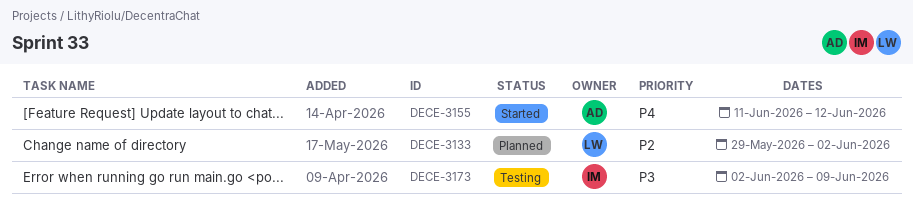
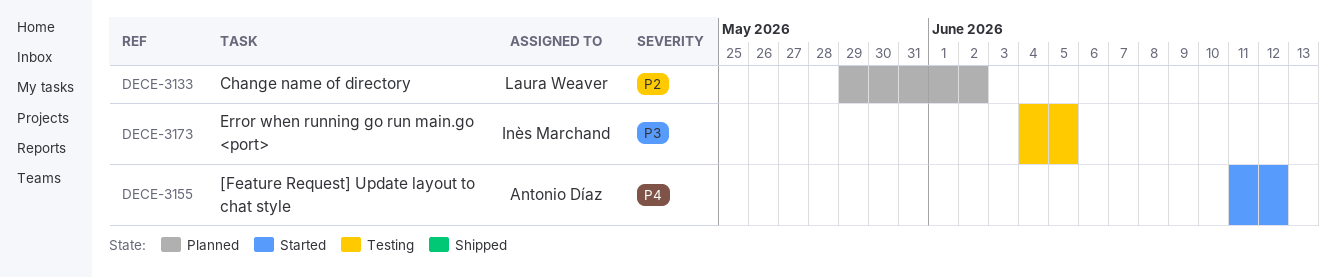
DECE-3173, start: Jun 2 -> Jun 4
DECE-3173, due: Jun 9 -> Jun 5

